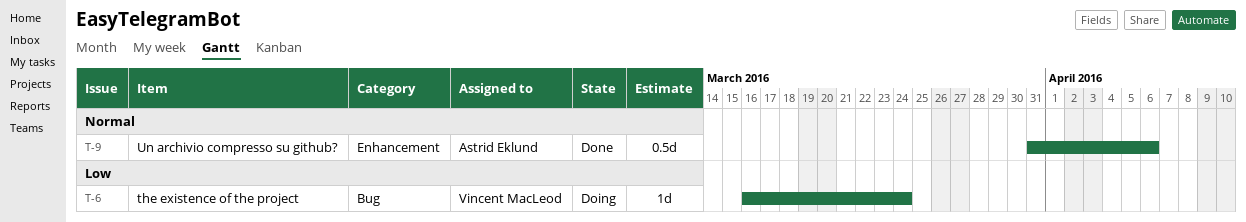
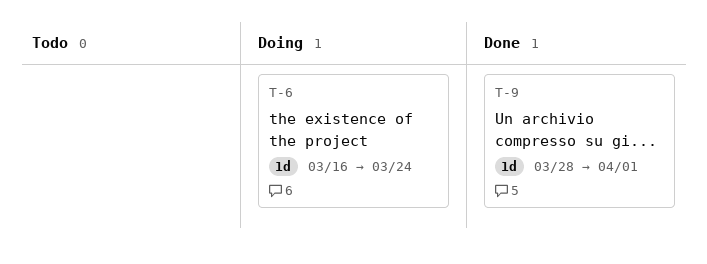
T-9, estimate: 0.5d -> 1d
T-9, start: Mar 31 -> Mar 28
T-9, due: Apr 6 -> Apr 1

